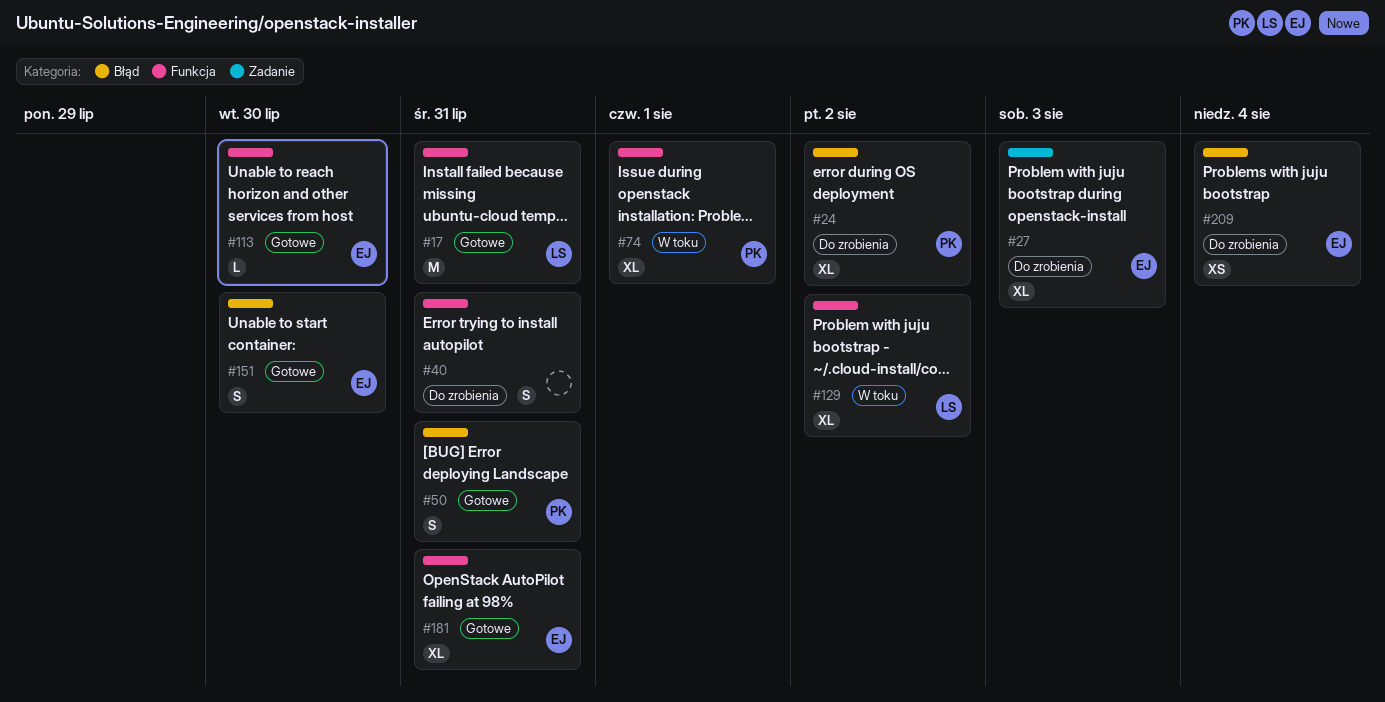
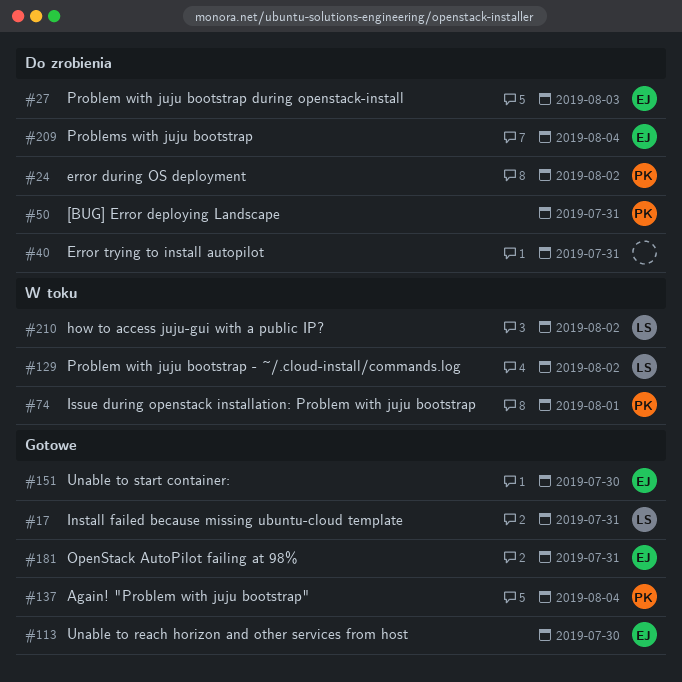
#50, status: Gotowe -> Do zrobienia
#137: none -> present
#210: none -> present

